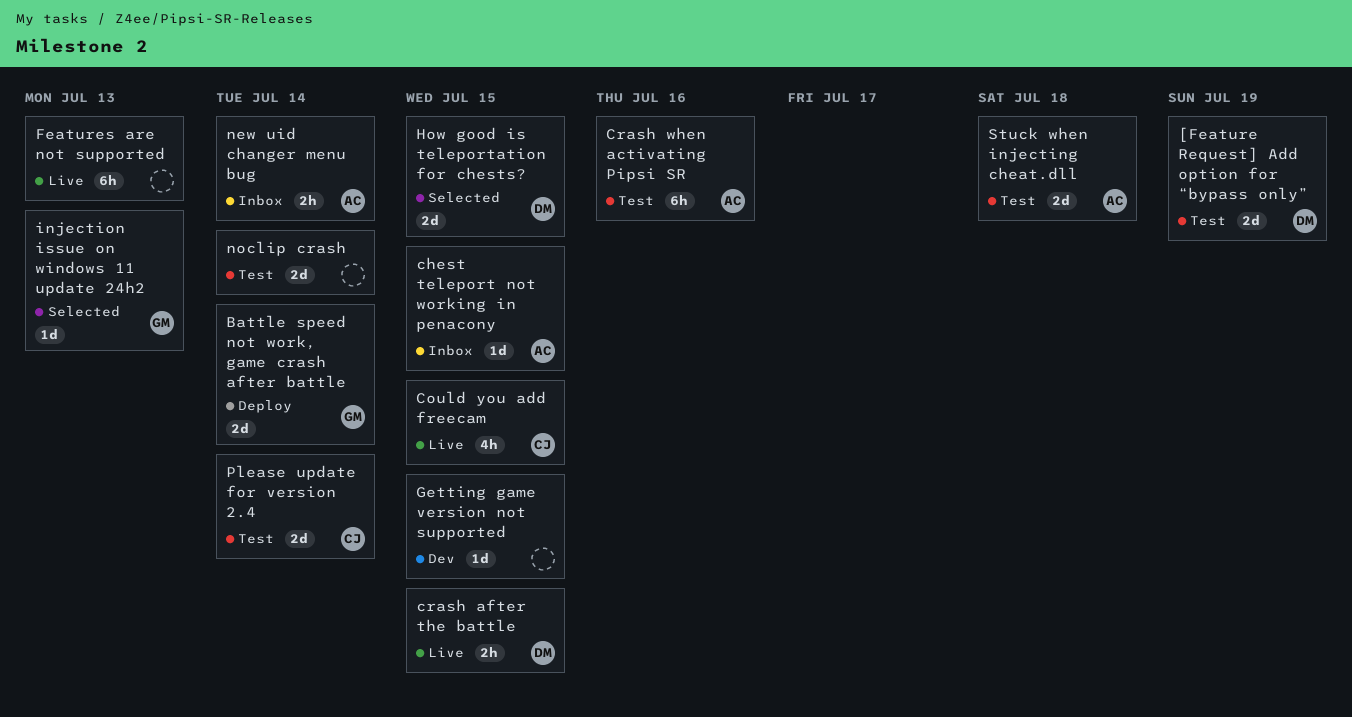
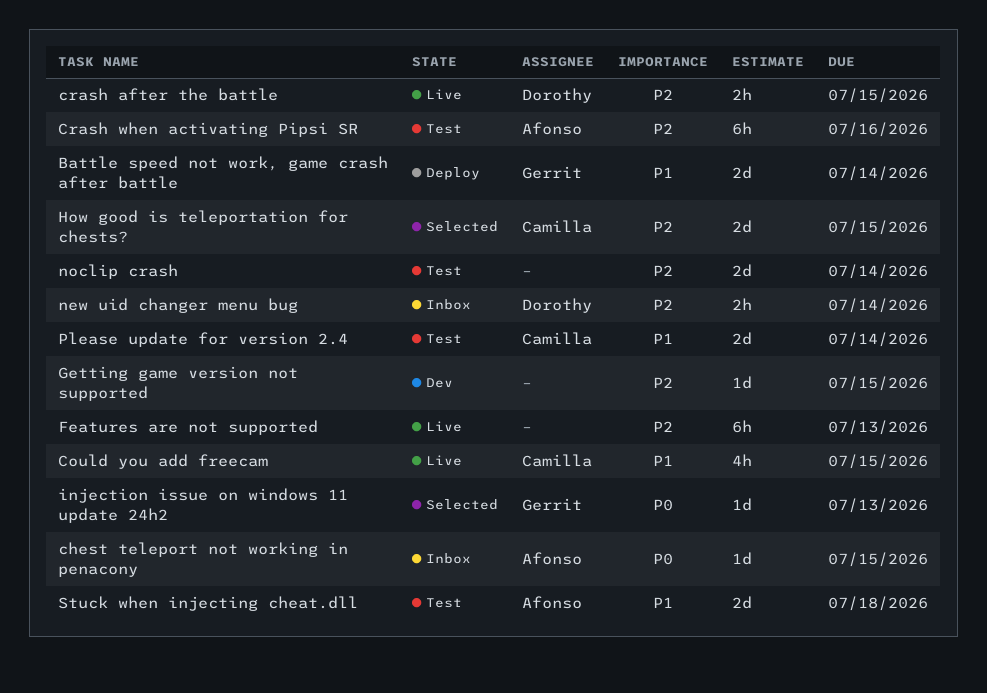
[Feature Request] Add option for “bypass only”: present -> none
How good is teleportation for chests?, owner: Dorothy -> Camilla
new uid changer menu bug, owner: Afonso -> Dorothy

